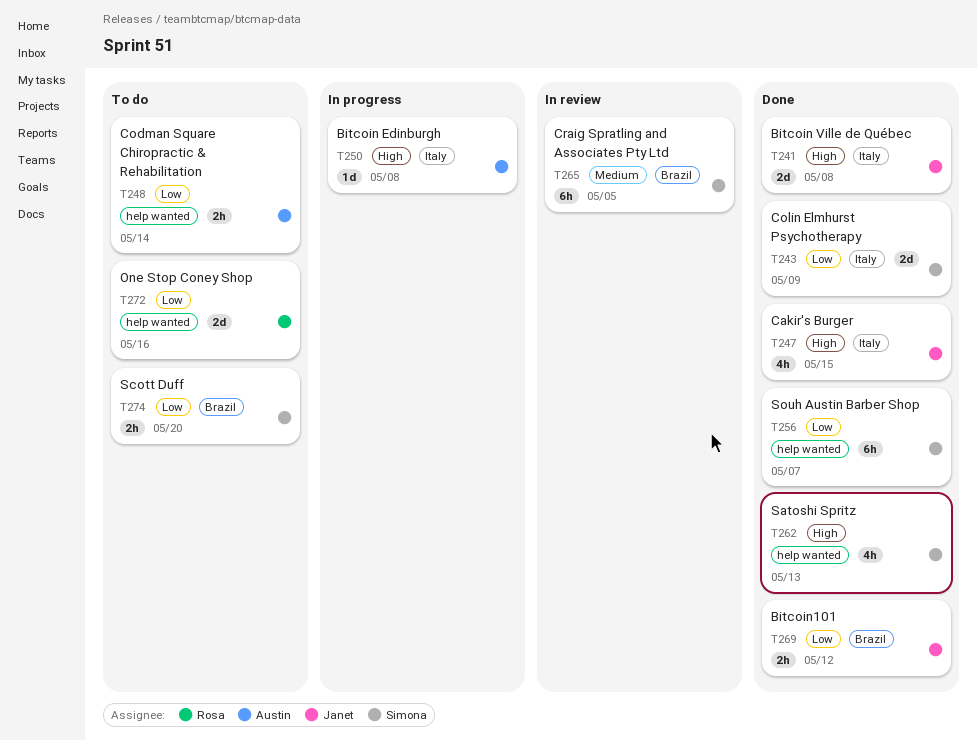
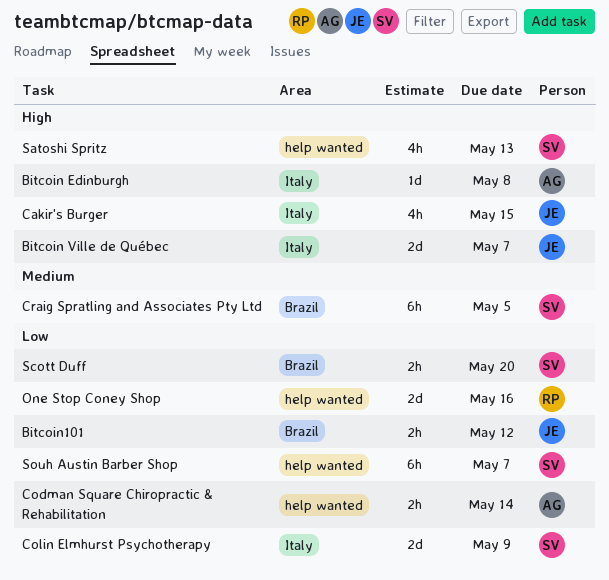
Bitcoin Ville de Québec, due: May 8 -> May 7

